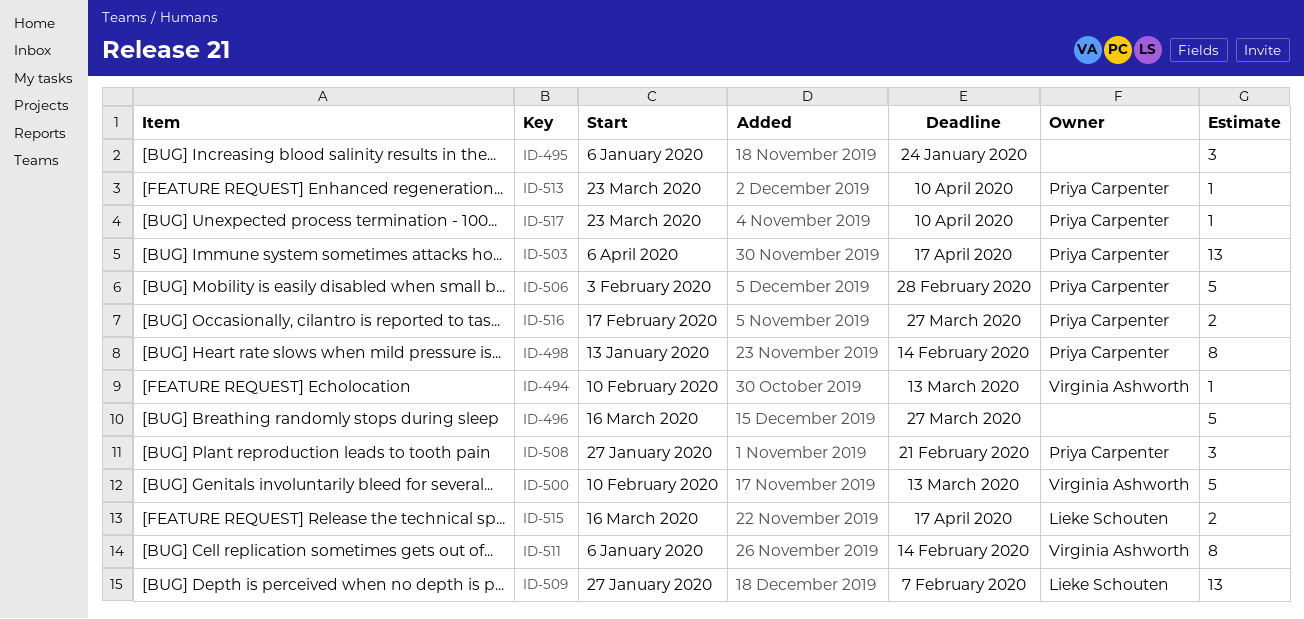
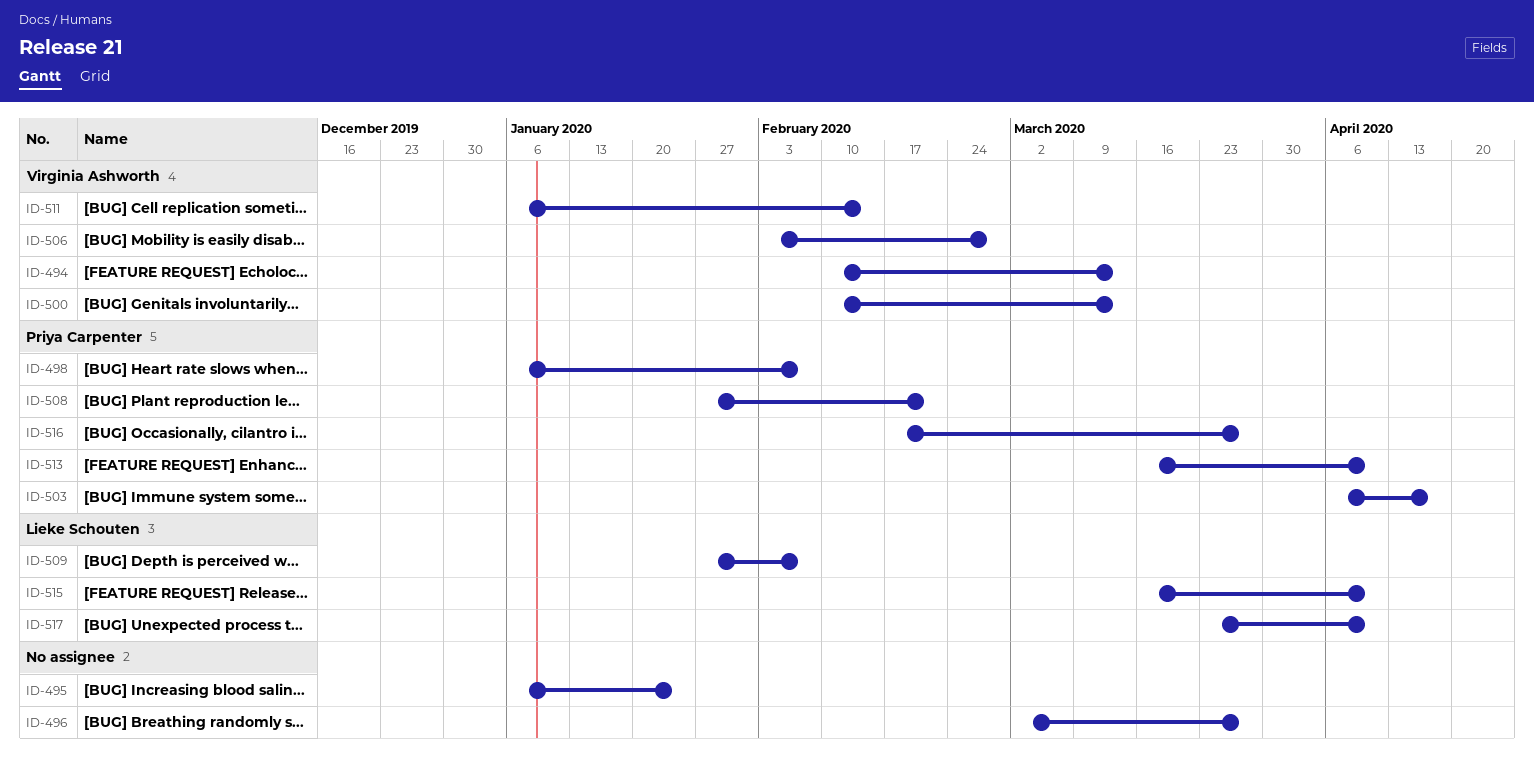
ID-496, start: Mar 16 -> Mar 2
ID-498, start: Jan 13 -> Jan 6
ID-498, due: Feb 14 -> Feb 7
ID-506, owner: Priya Carpenter -> Virginia Ashworth
ID-513, start: Mar 23 -> Mar 16
ID-515, due: Apr 17 -> Apr 10
ID-517, owner: Priya Carpenter -> Lieke Schouten

